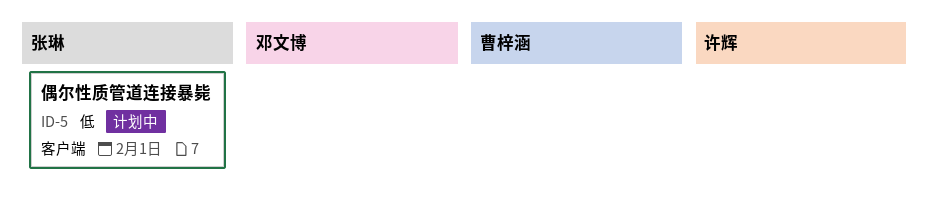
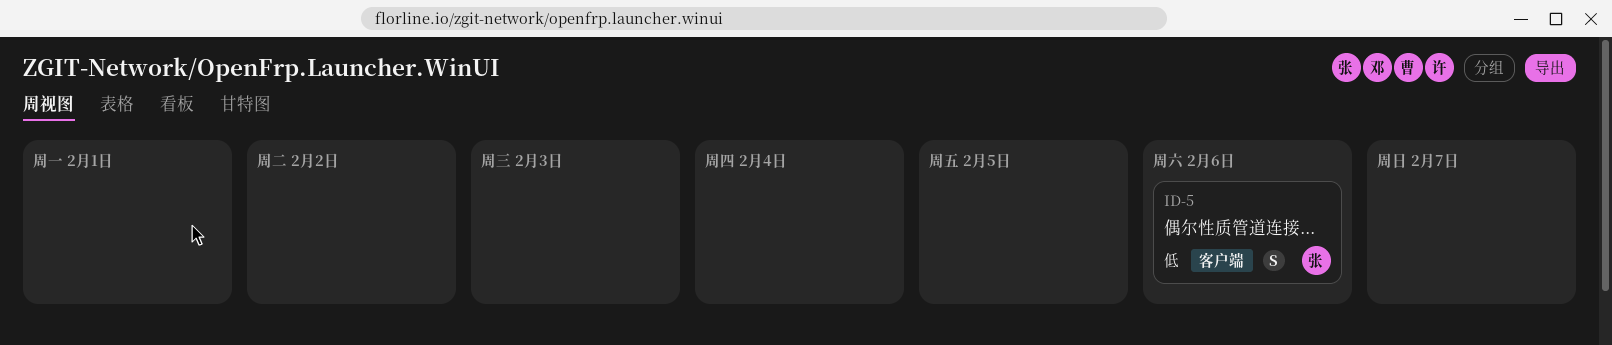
ID-5, due: Feb 1 -> Feb 6

